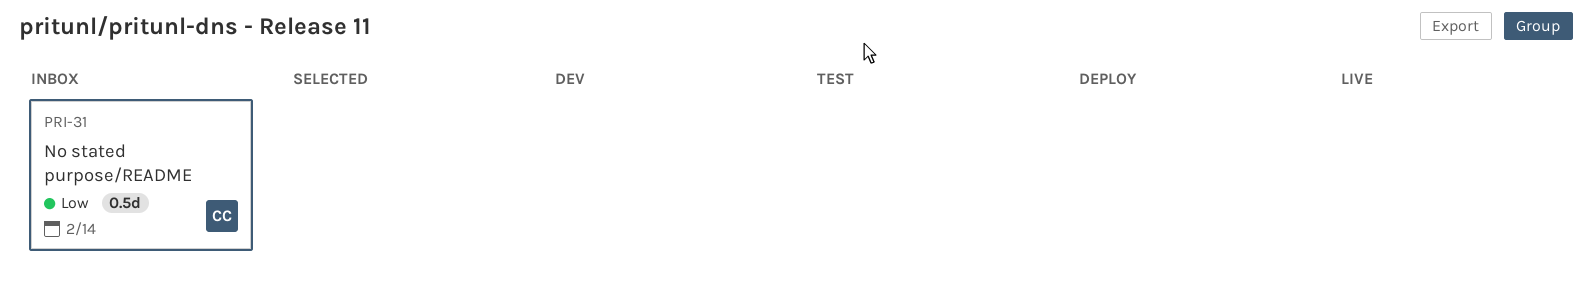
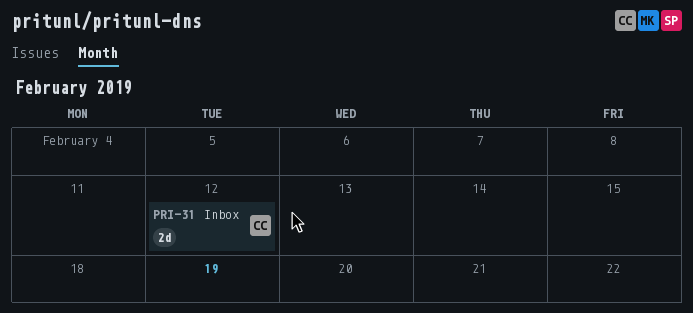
PRI-31, estimate: 0.5d -> 2d
PRI-31, due: Feb 14 -> Feb 12

